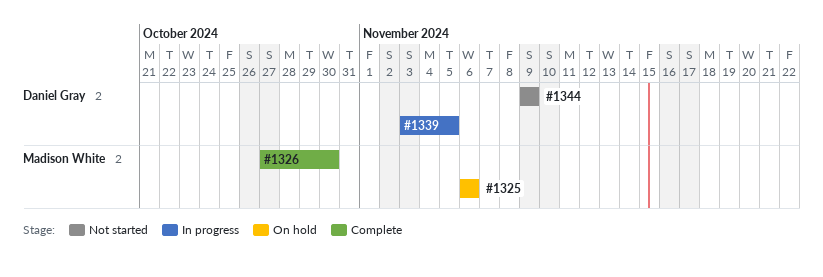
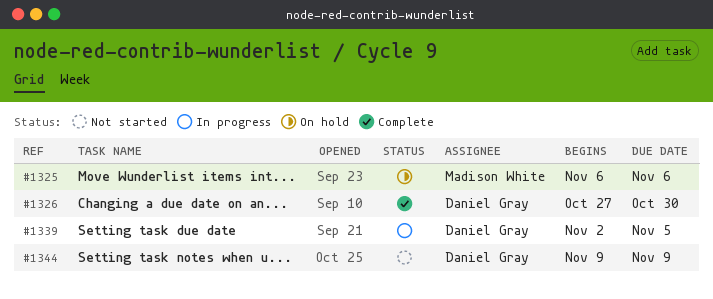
#1326, owner: Madison White -> Daniel Gray
#1339, start: Nov 3 -> Nov 2

